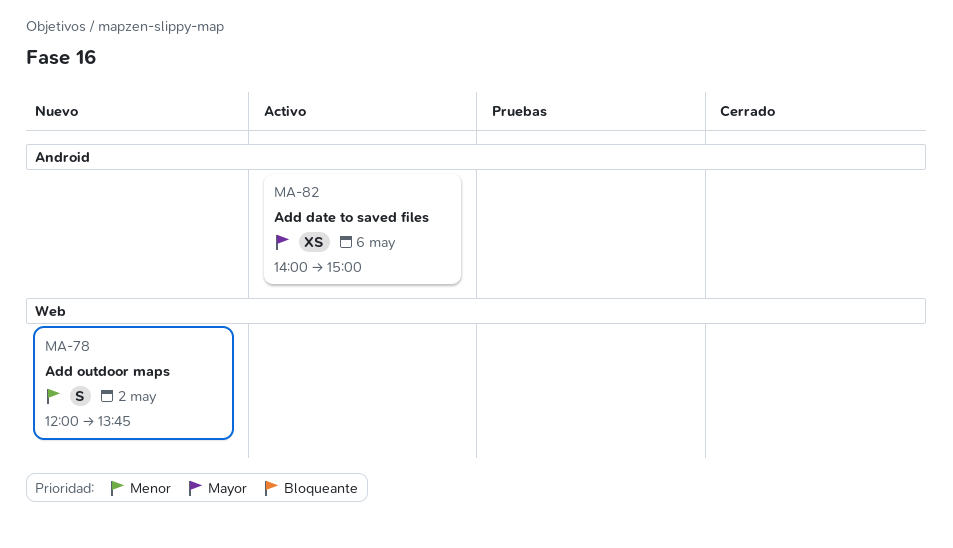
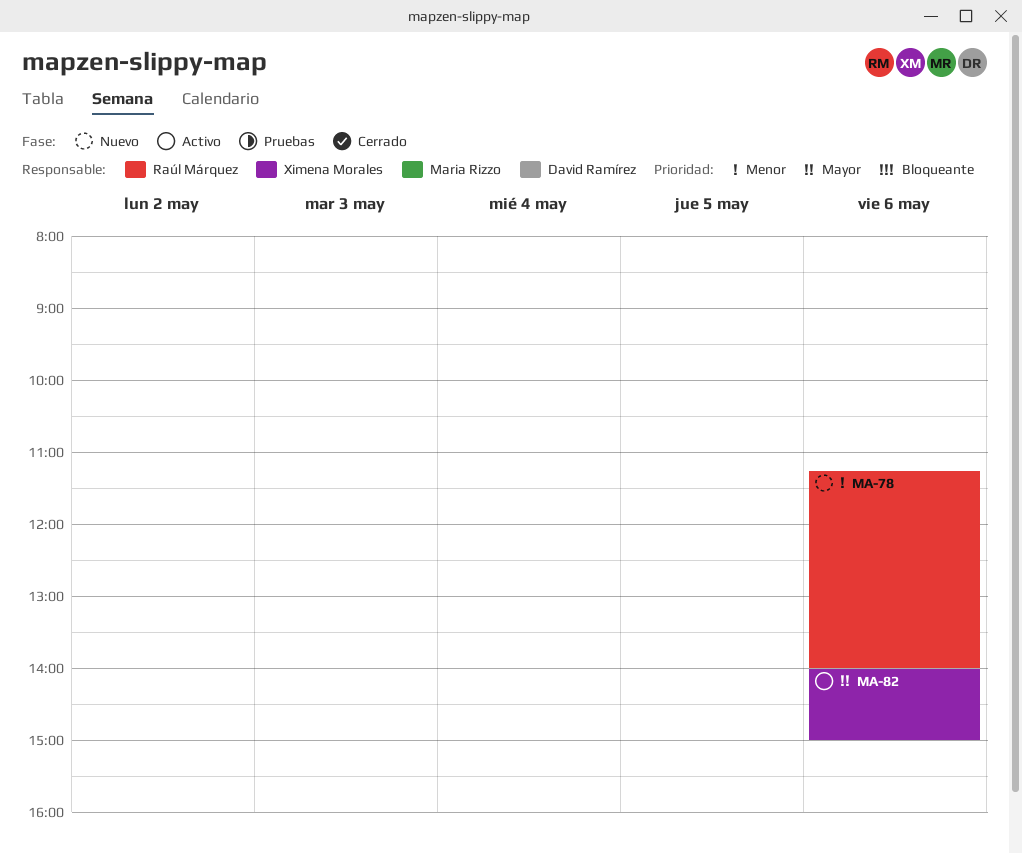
MA-78, day: May 2 -> May 6
MA-78, begins: 12:00 -> 11:15
MA-78, ends: 13:45 -> 14:00

